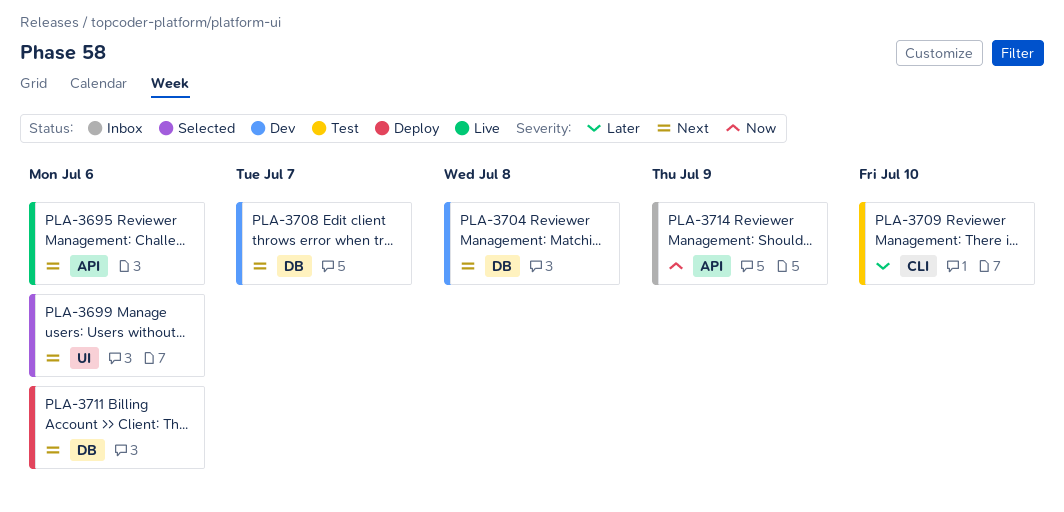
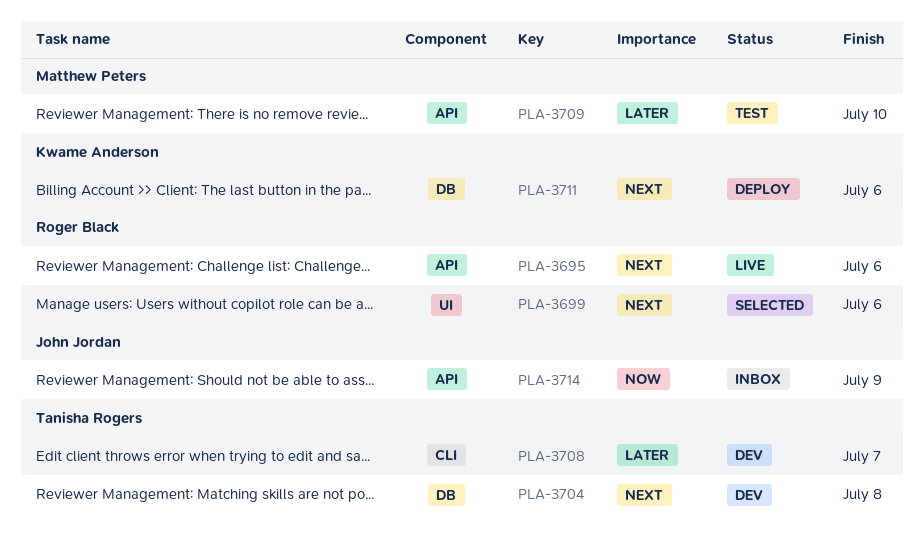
PLA-3708, priority: Next -> Later
PLA-3708, label: DB -> CLI
PLA-3709, label: CLI -> API

